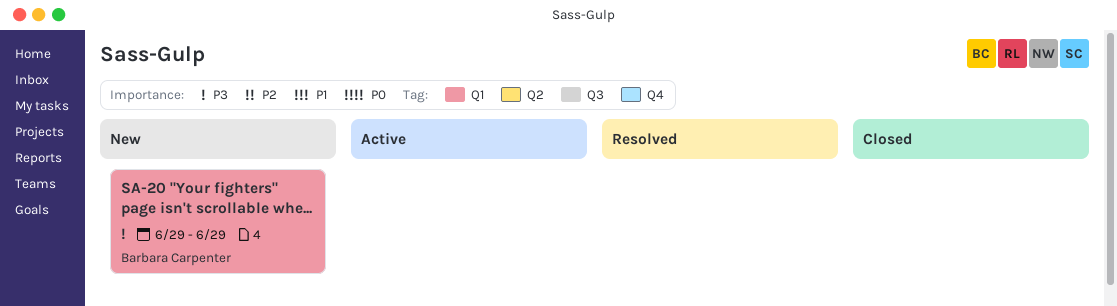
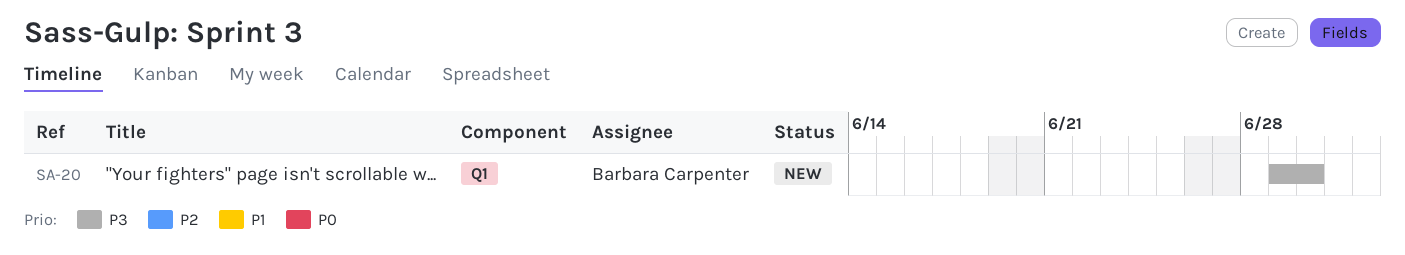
SA-20, due: Jun 29 -> Jun 30

